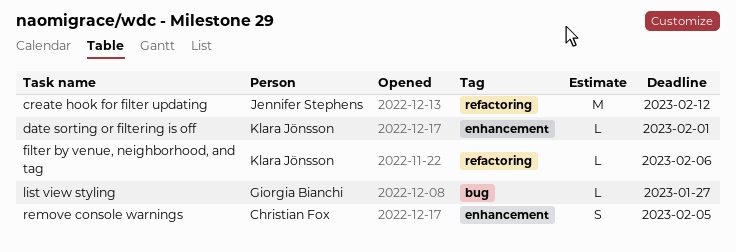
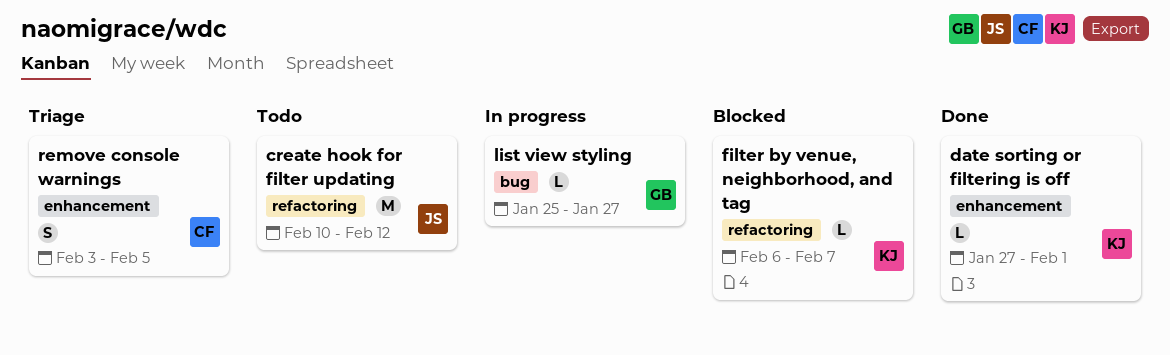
filter by venue, neighborhood, and tag, due: Feb 6 -> Feb 7

